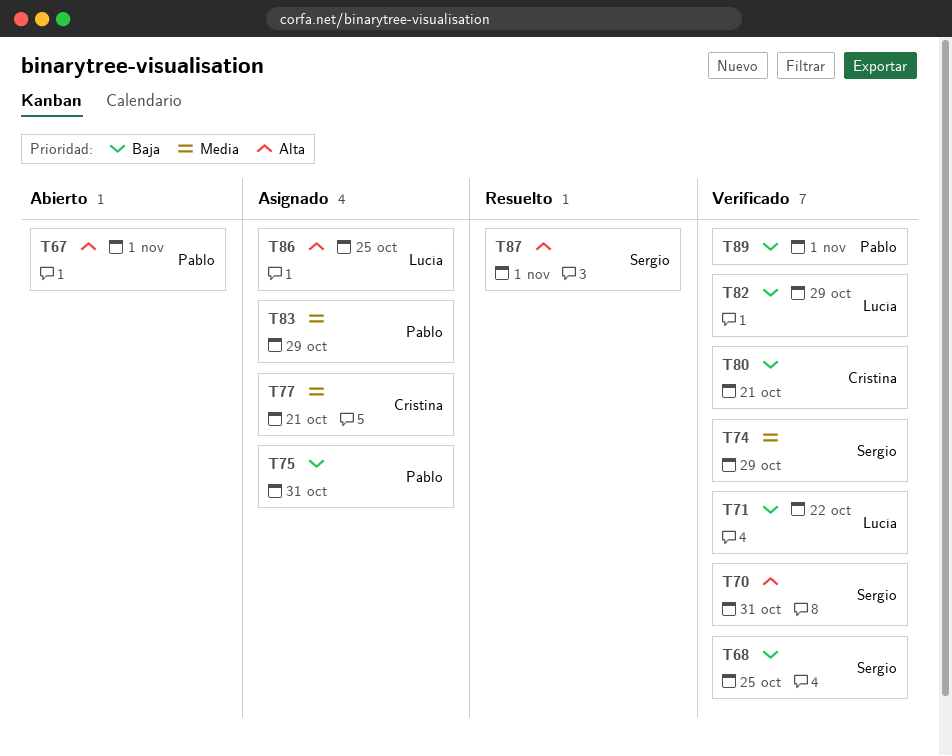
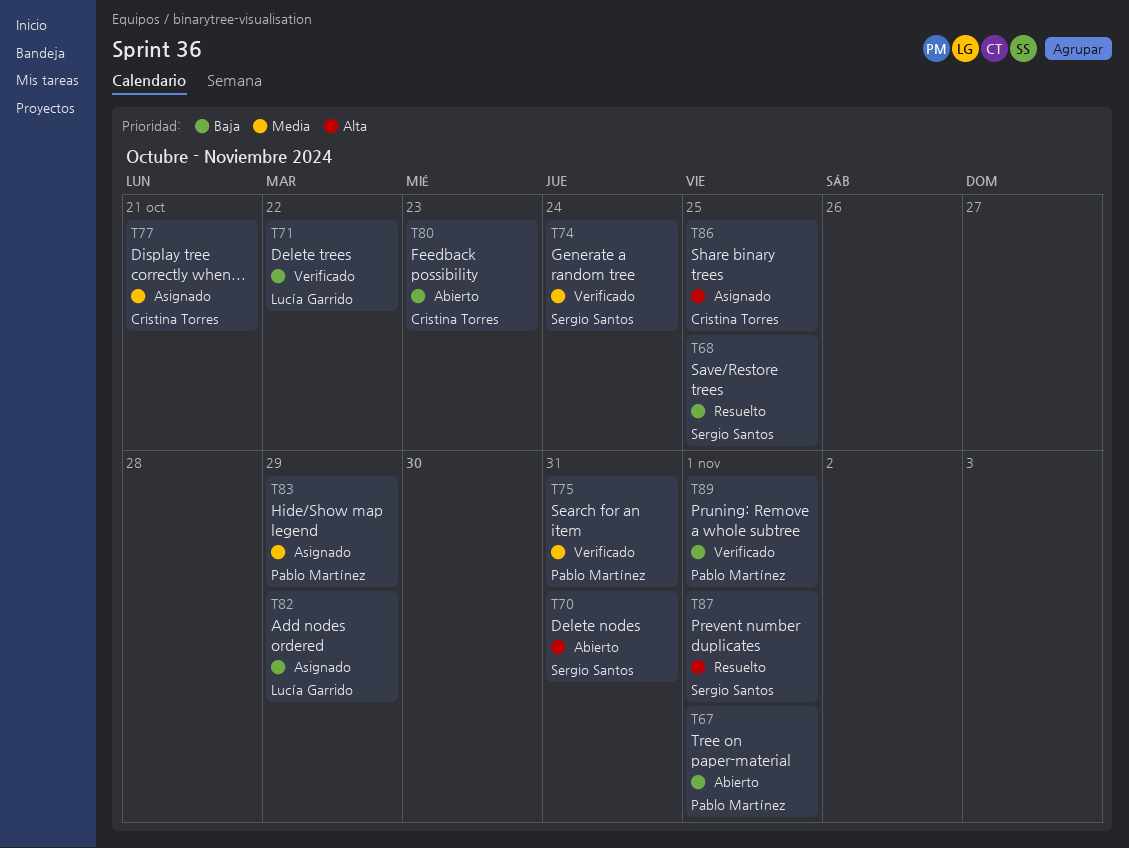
T67, priority: Alta -> Baja
T68, status: Verificado -> Resuelto
T70, status: Verificado -> Abierto
T74, due: Oct 29 -> Oct 24
T75, status: Asignado -> Verificado
T75, priority: Baja -> Media
T80, status: Verificado -> Abierto
T80, due: Oct 21 -> Oct 23
T82, status: Verificado -> Asignado
T86, owner: Lucía Garrido -> Cristina Torres

